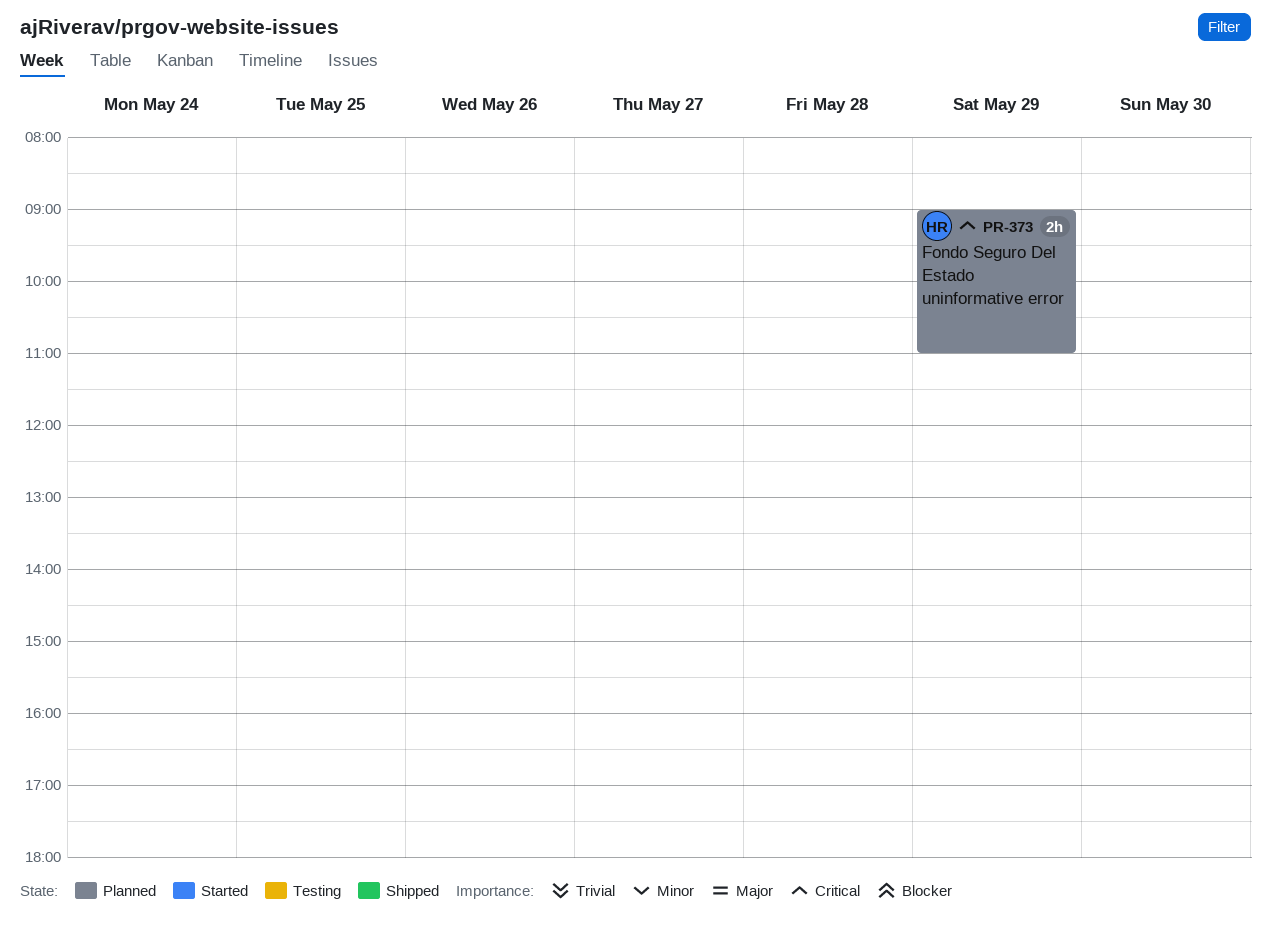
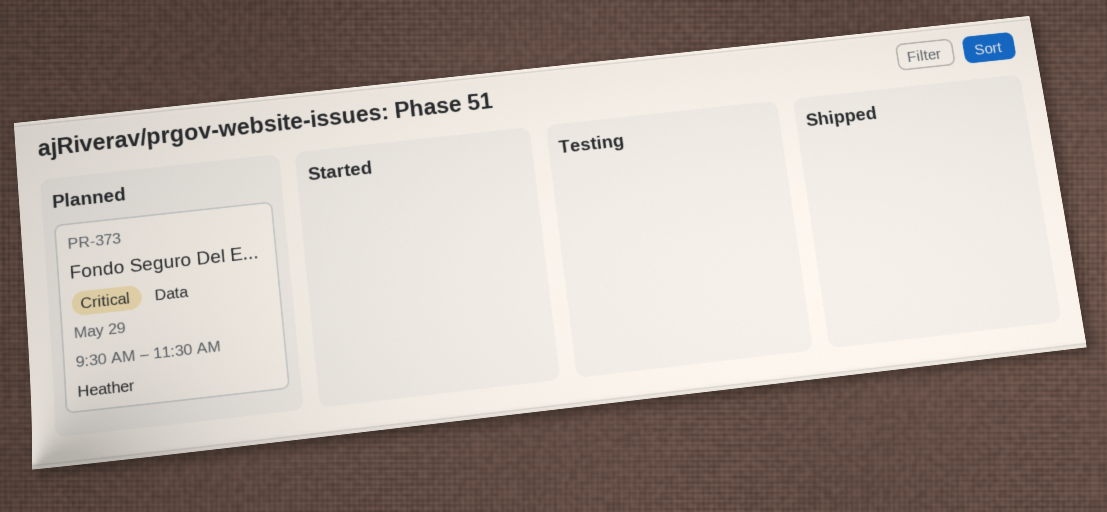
PR-373, begins: 09:00 -> 09:30
PR-373, ends: 11:00 -> 11:30

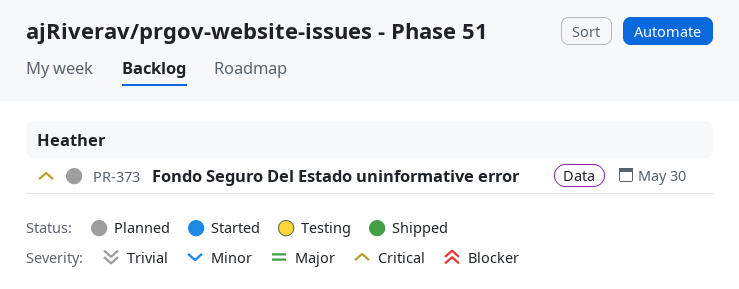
PR-373, day: May 29 -> May 30

